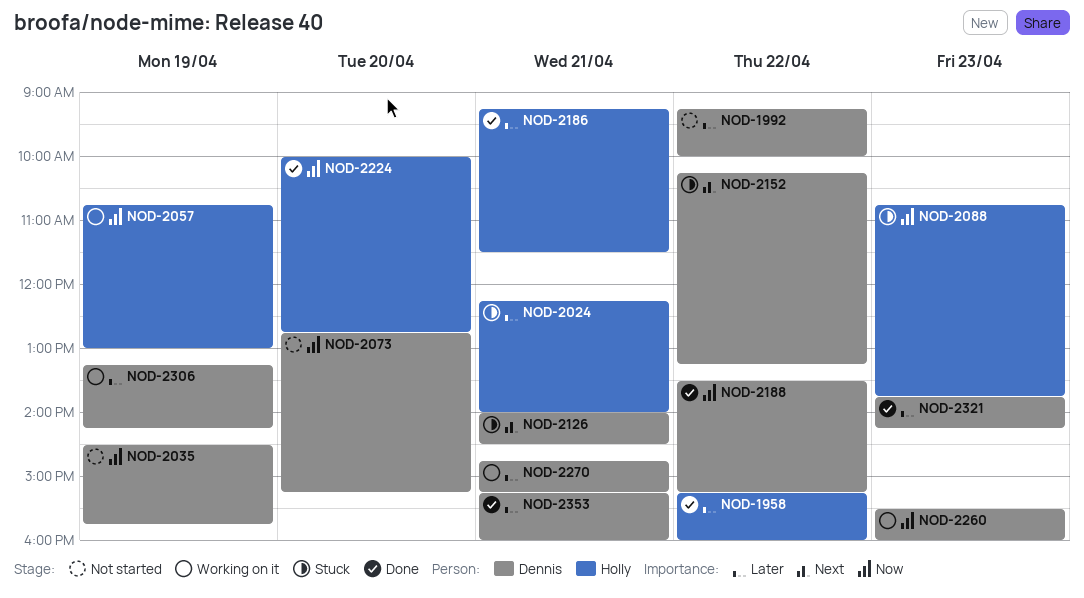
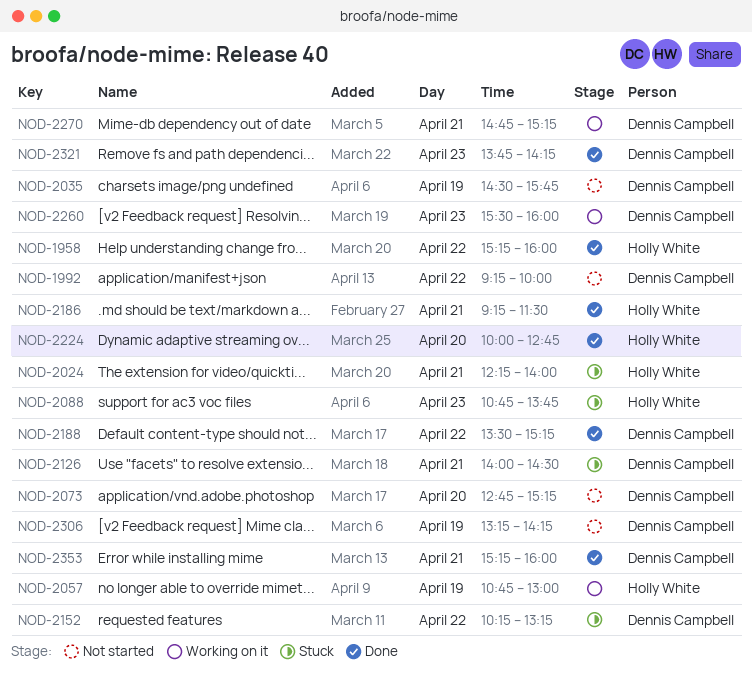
NOD-2306, status: Working on it -> Not started

